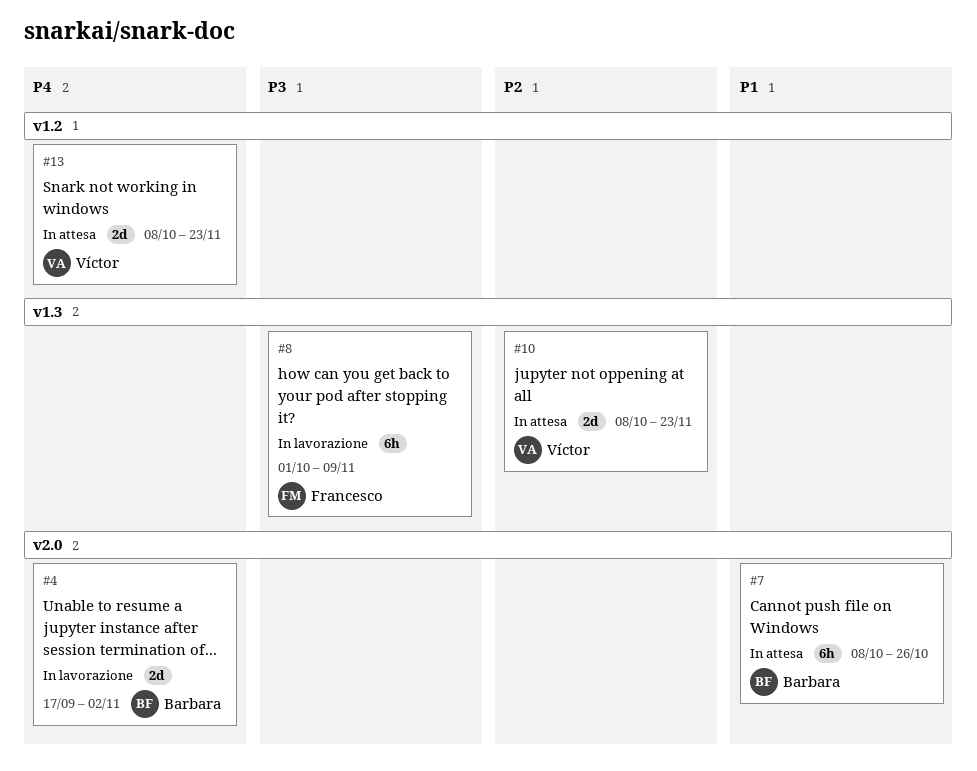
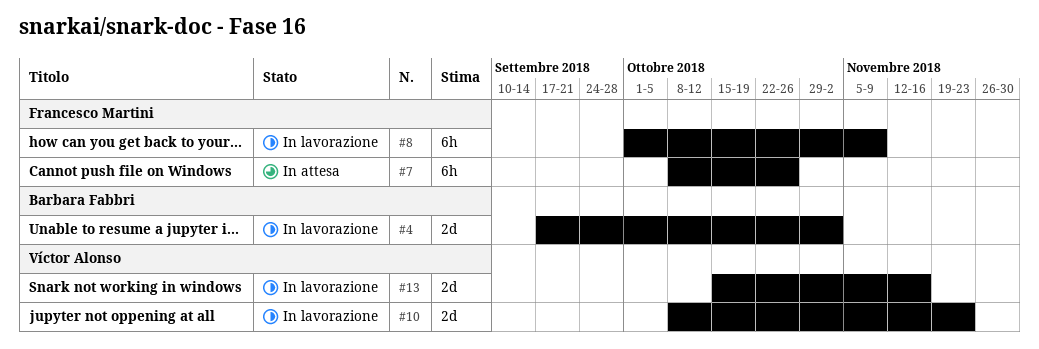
#7, owner: Barbara Fabbri -> Francesco Martini
#10, status: In attesa -> In lavorazione
#13, status: In attesa -> In lavorazione
#13, start: Oct 8 -> Oct 15
#13, due: Nov 23 -> Nov 16

